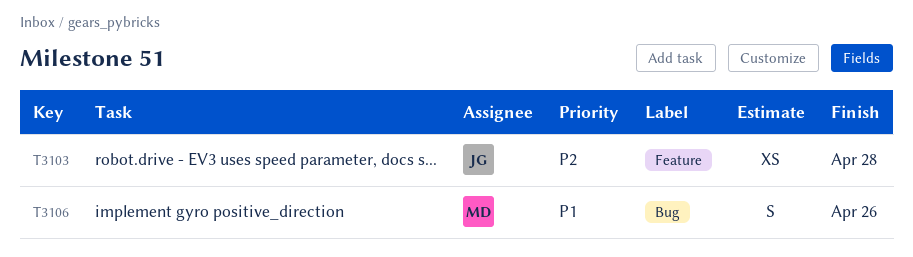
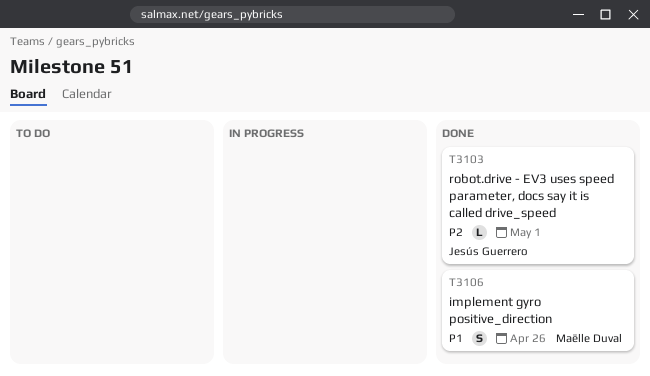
T3103, estimate: XS -> L
T3103, due: Apr 28 -> May 1

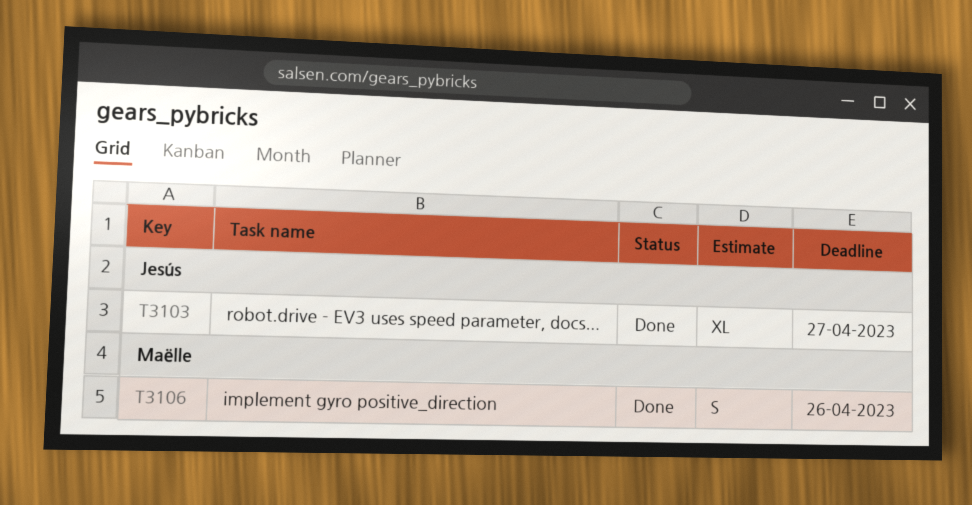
T3103, estimate: L -> XL
T3103, due: May 1 -> Apr 27

